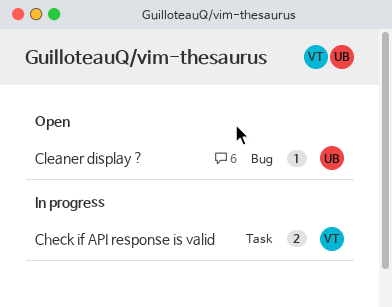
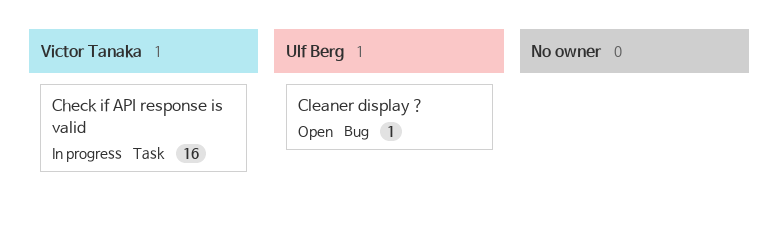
Check if API response is valid, estimate: 2 -> 16

